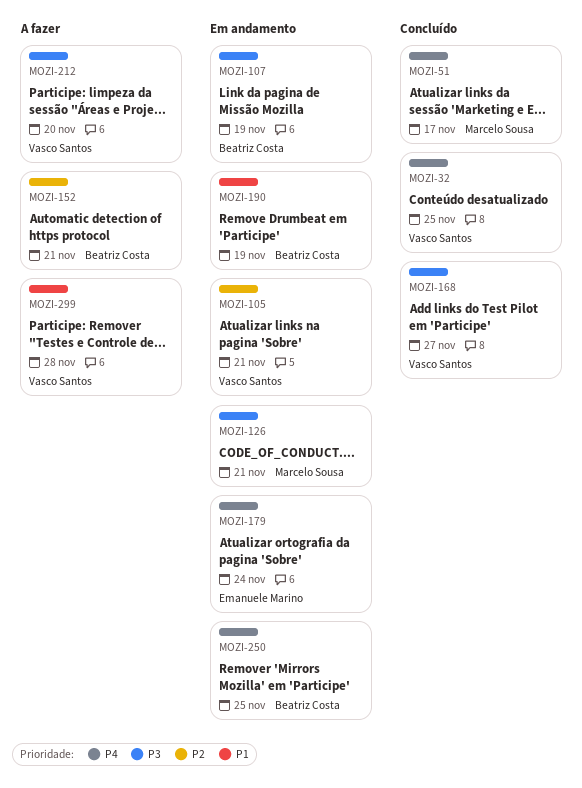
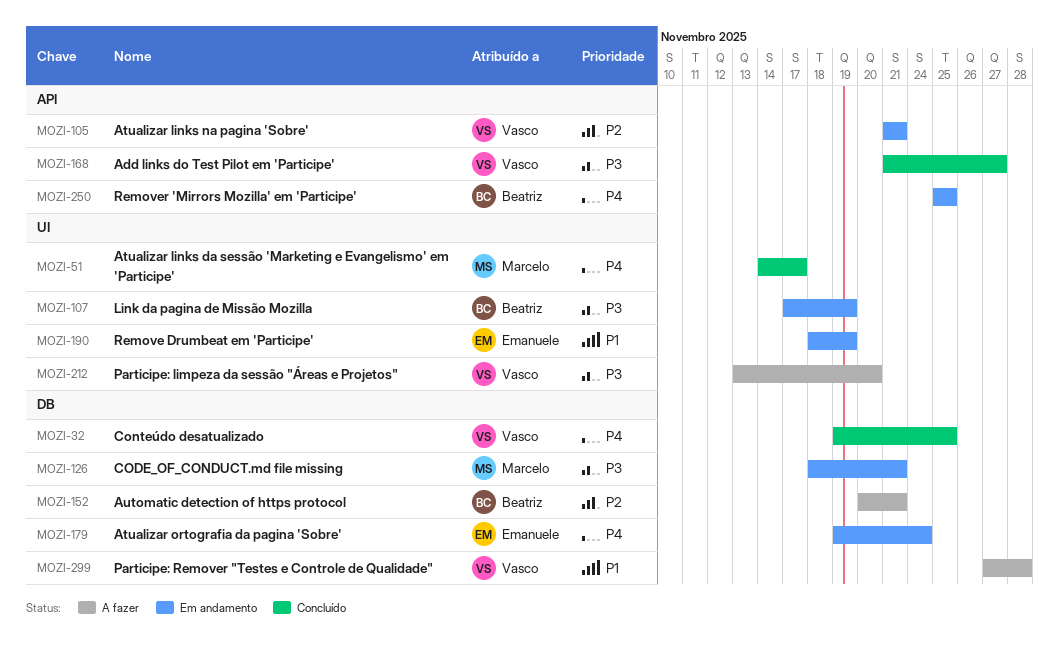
MOZI-190, owner: Beatriz Costa -> Emanuele Marino

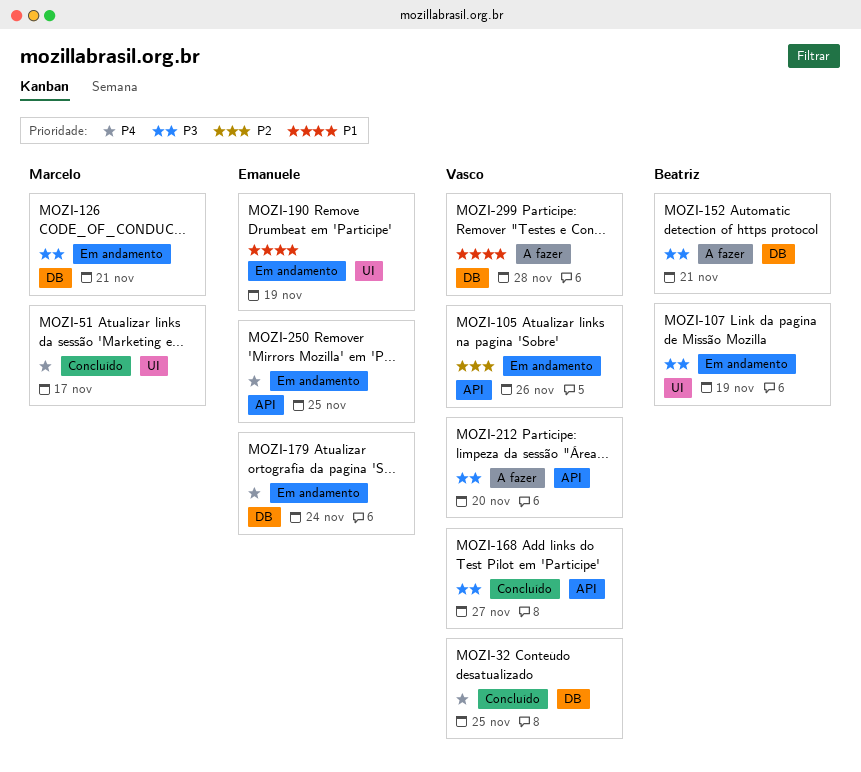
MOZI-105, due: Nov 21 -> Nov 26
MOZI-152, priority: P2 -> P3
MOZI-212, label: UI -> API
MOZI-250, owner: Beatriz -> Emanuele

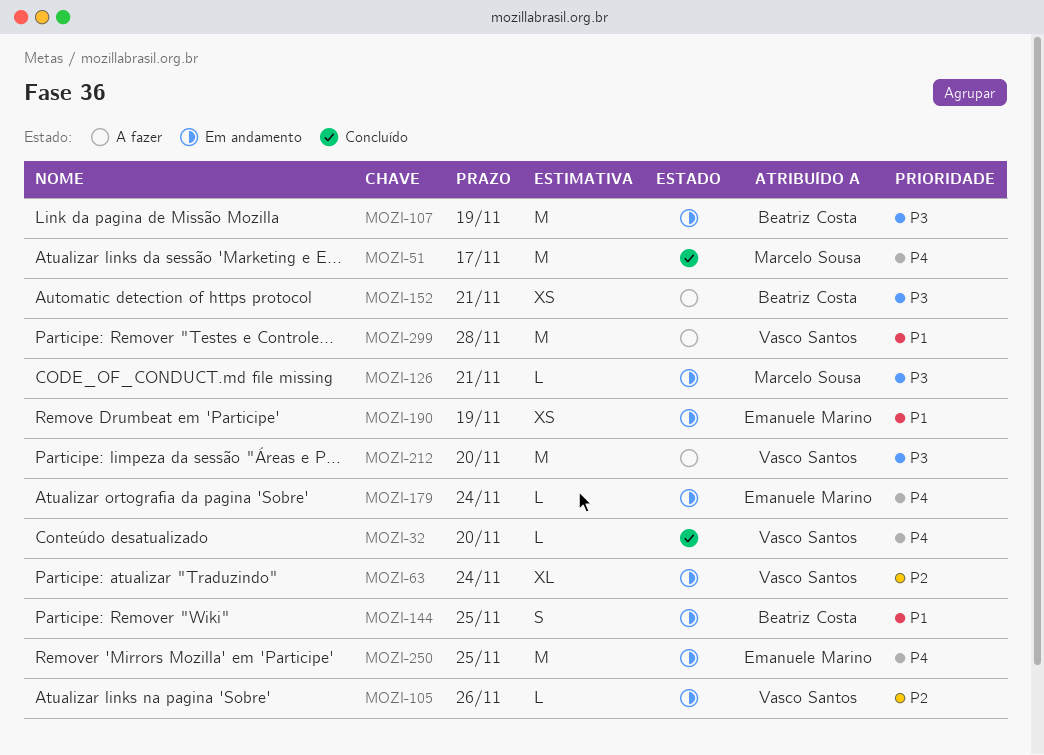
MOZI-32, due: Nov 25 -> Nov 20
MOZI-63: none -> present
MOZI-144: none -> present
MOZI-168: present -> none

